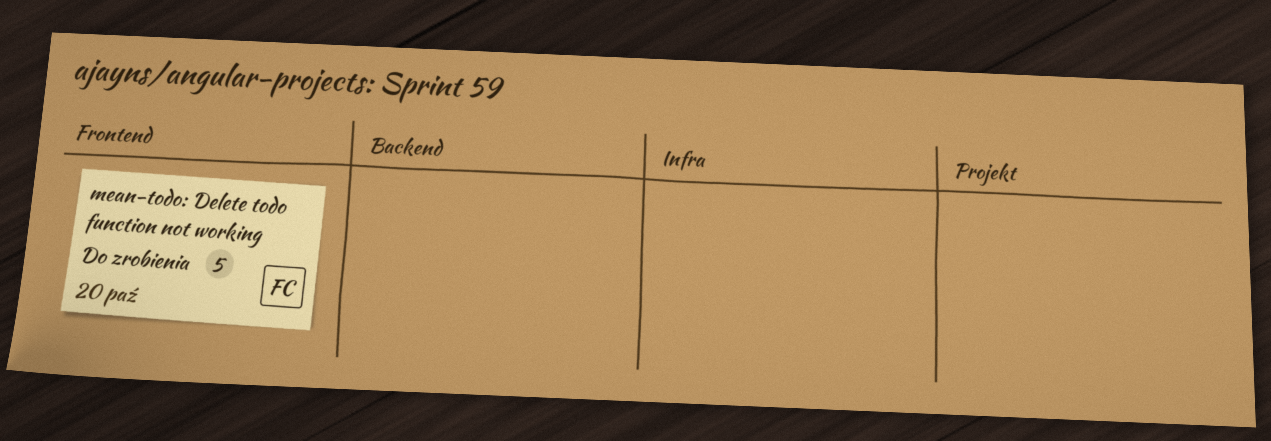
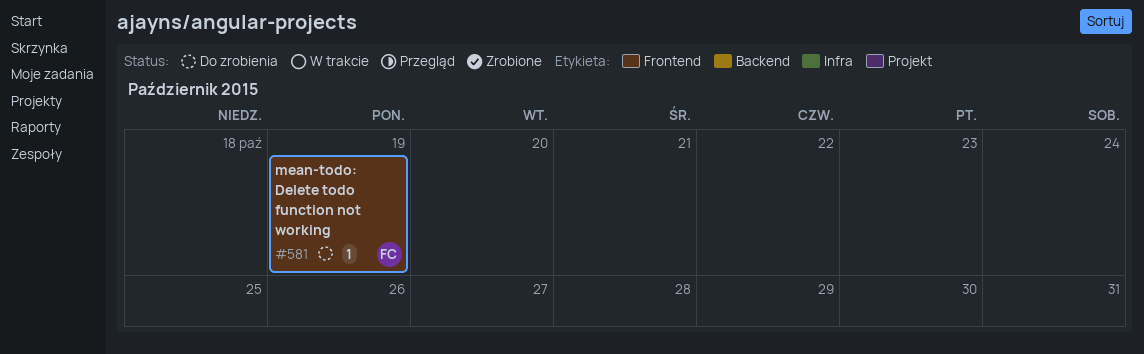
mean-todo: Delete todo function not working, estimate: 5 -> 1
mean-todo: Delete todo function not working, due: Oct 20 -> Oct 19

